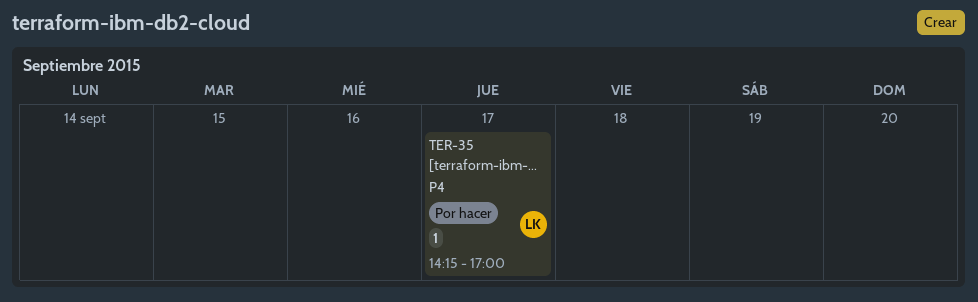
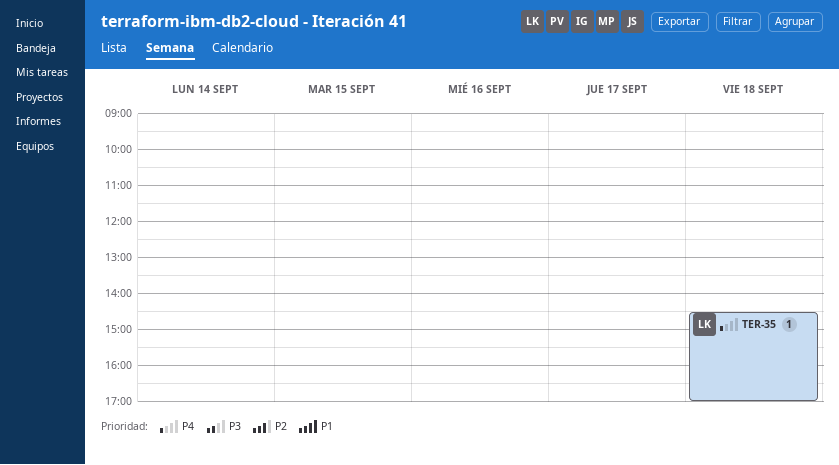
TER-35, day: Sep 17 -> Sep 18
TER-35, begins: 14:15 -> 14:30

